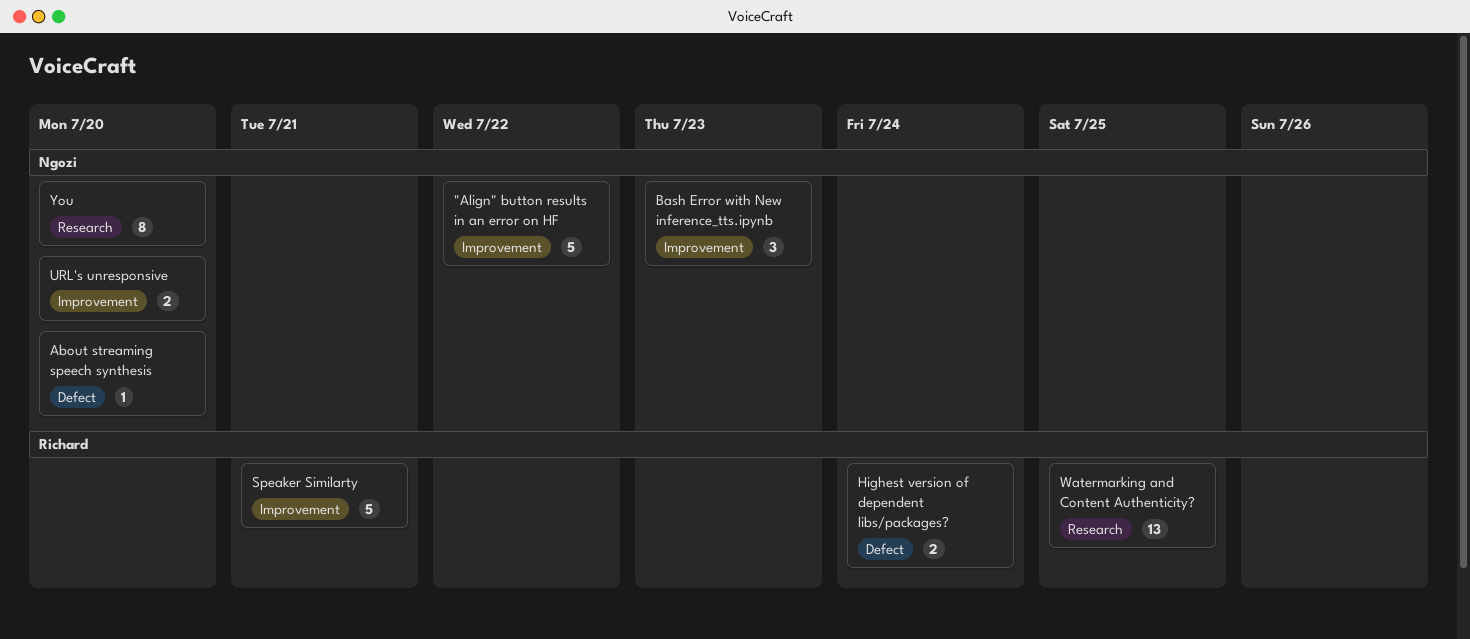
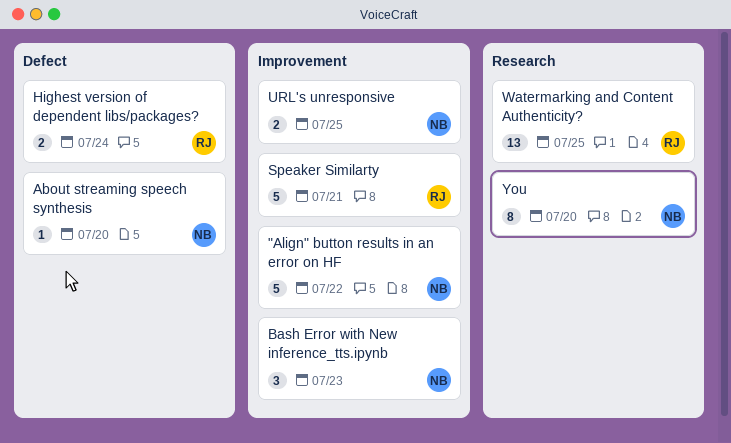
URL's unresponsive, due: Jul 20 -> Jul 25

